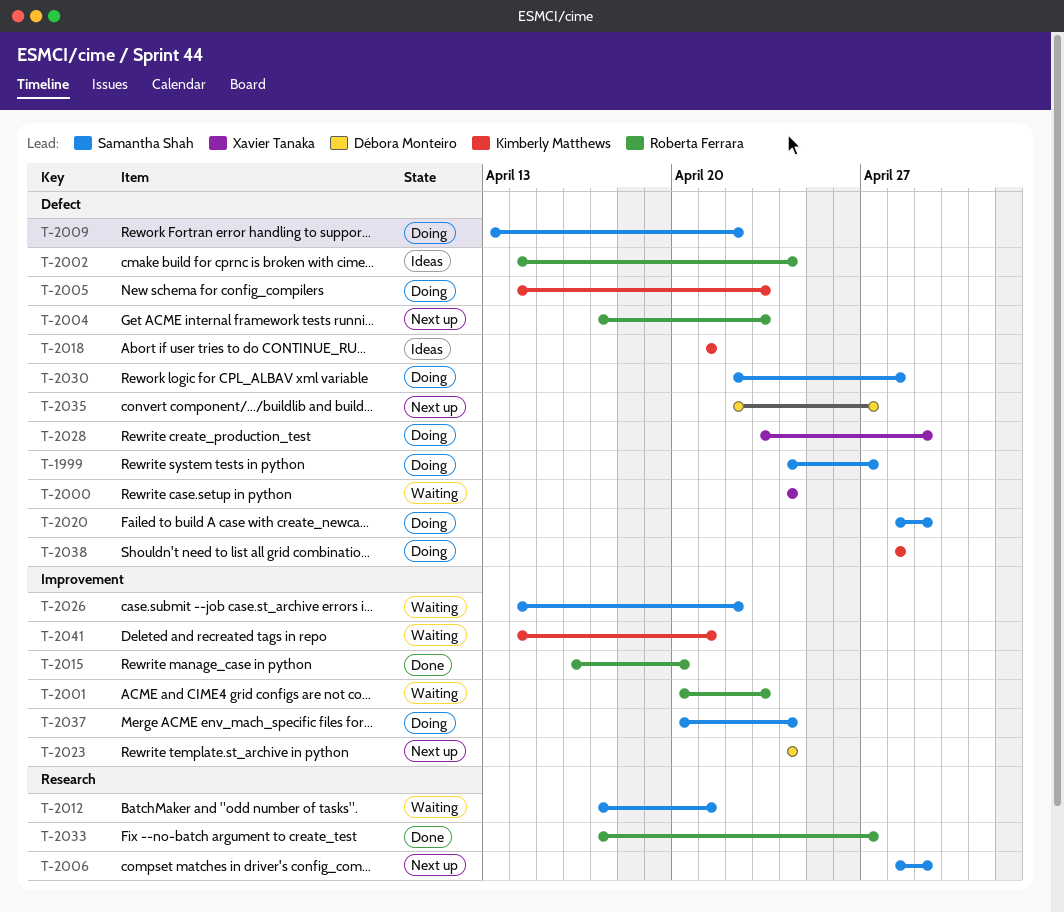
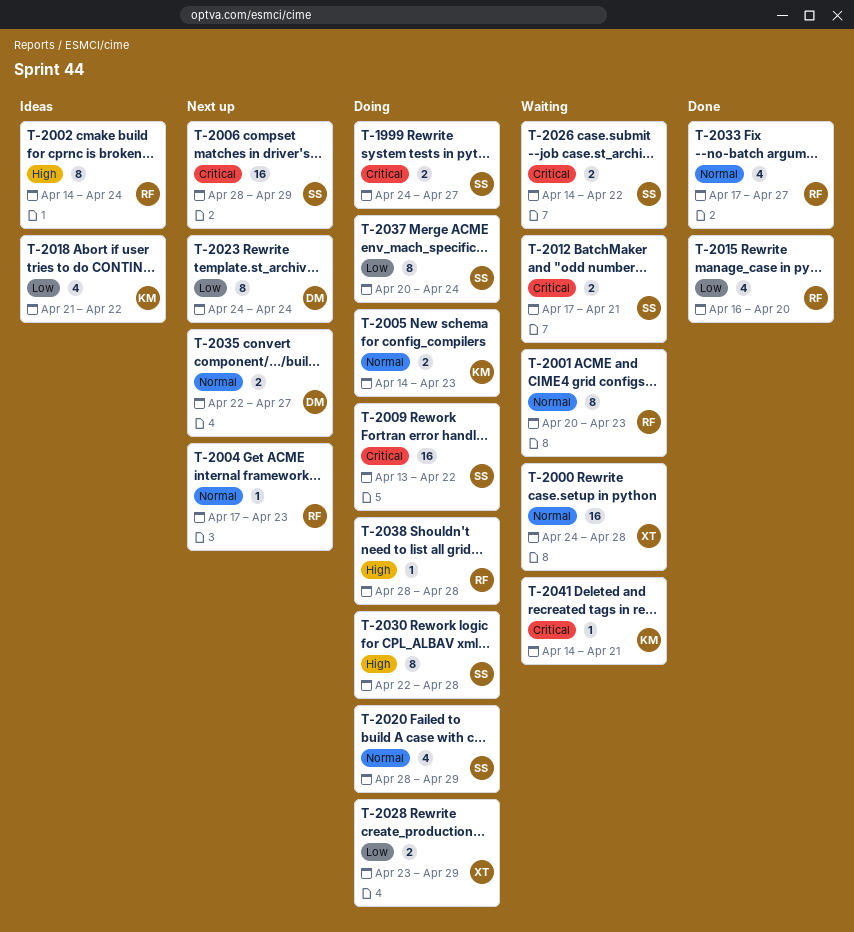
T-2000, due: Apr 24 -> Apr 28
T-2018, due: Apr 21 -> Apr 22
T-2038, owner: Kimberly Matthews -> Roberta Ferrara

